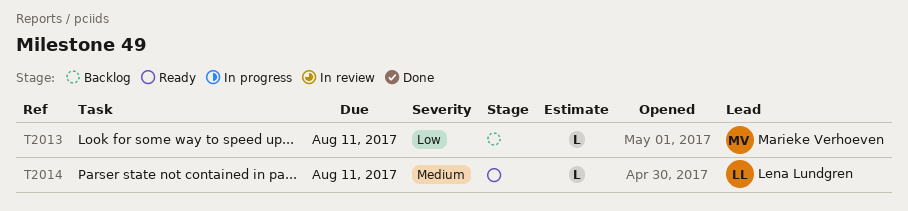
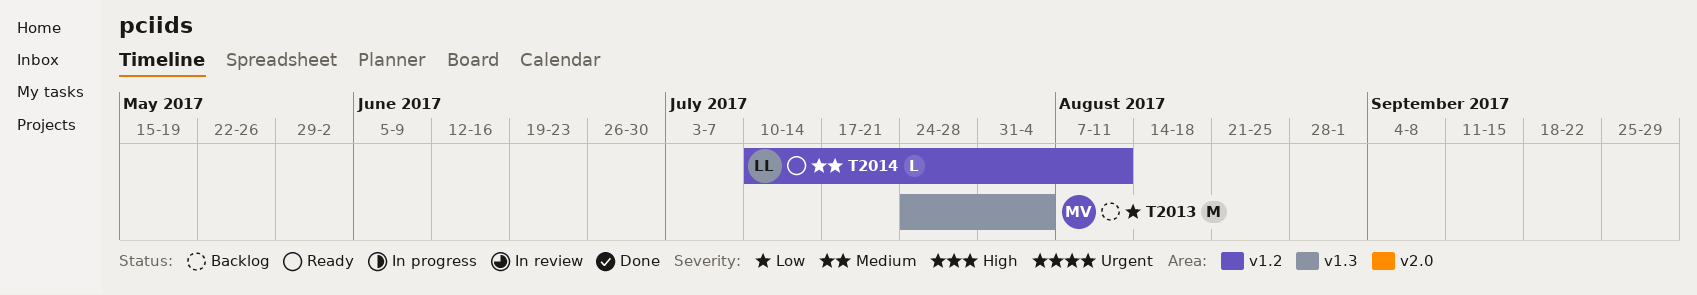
T2013, estimate: L -> M
T2013, due: Aug 11 -> Aug 4

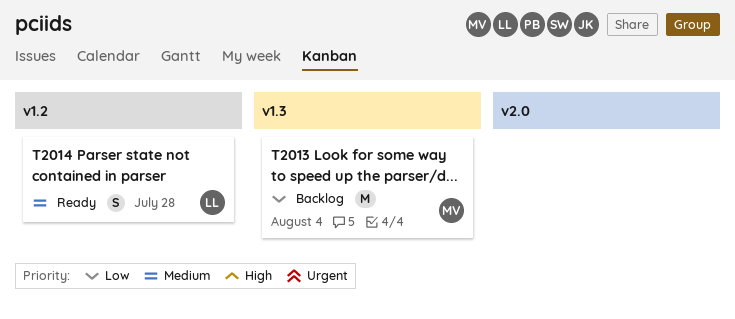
T2014, estimate: L -> S
T2014, due: Aug 11 -> Jul 28

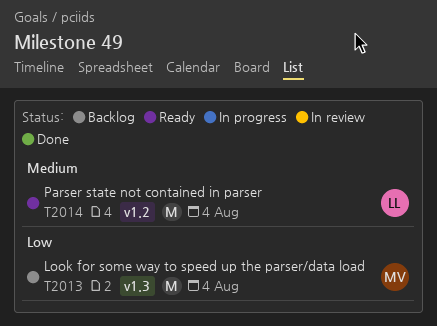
T2014, estimate: S -> M
T2014, due: Jul 28 -> Aug 4

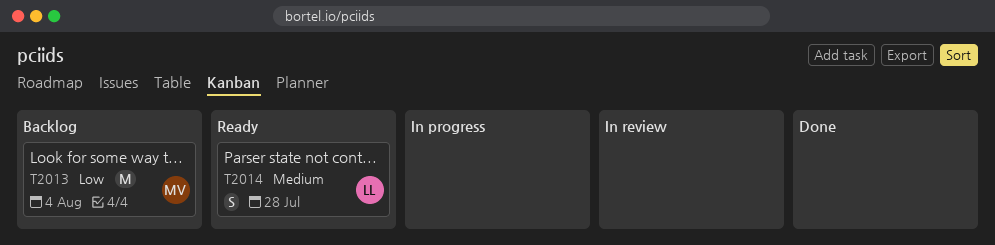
T2014, estimate: M -> S
T2014, due: Aug 4 -> Jul 28

